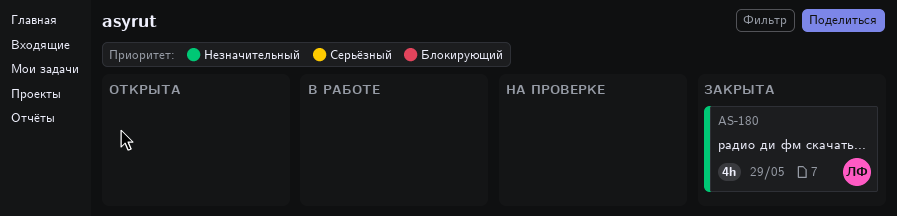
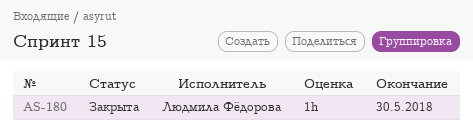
AS-180, estimate: 4h -> 1h
AS-180, due: May 29 -> May 30

